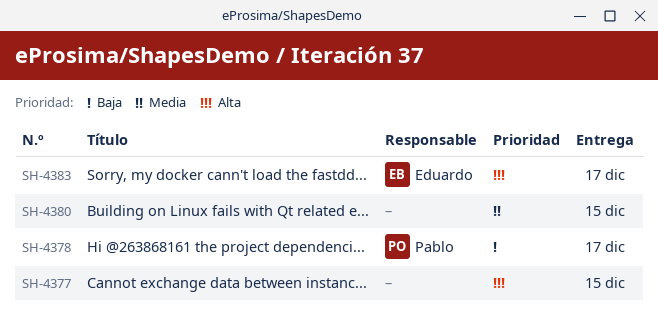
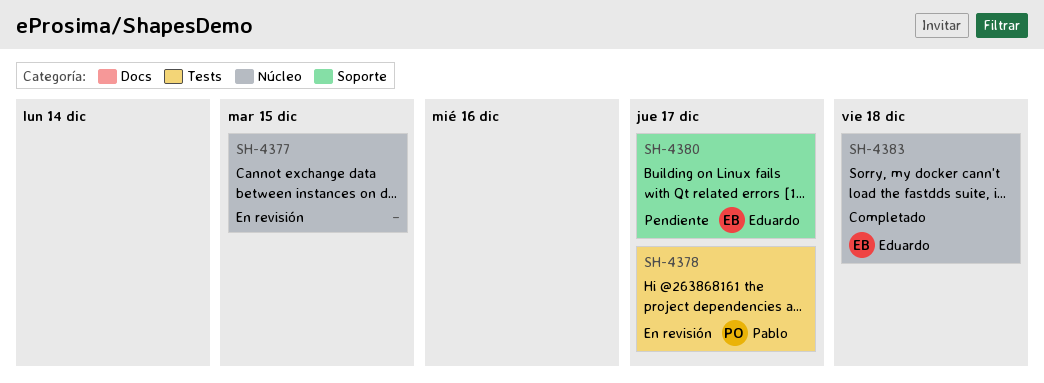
SH-4380, owner: none -> Eduardo
SH-4380, due: Dec 15 -> Dec 17
SH-4383, due: Dec 17 -> Dec 18

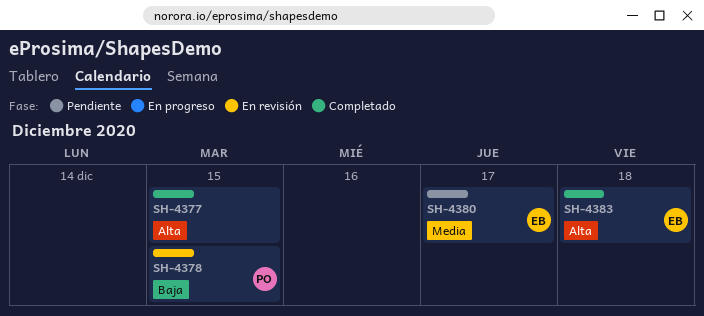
SH-4377, status: En revisión -> Completado
SH-4378, due: Dec 17 -> Dec 15

